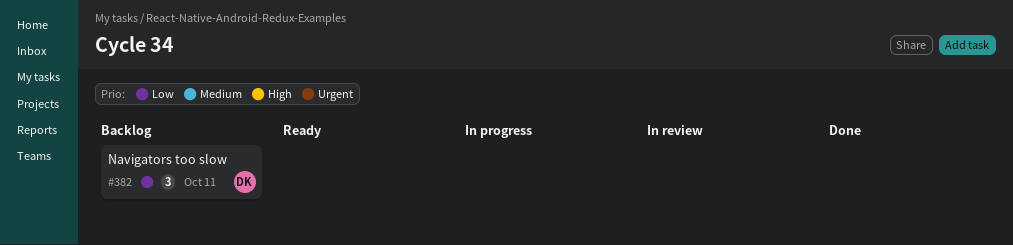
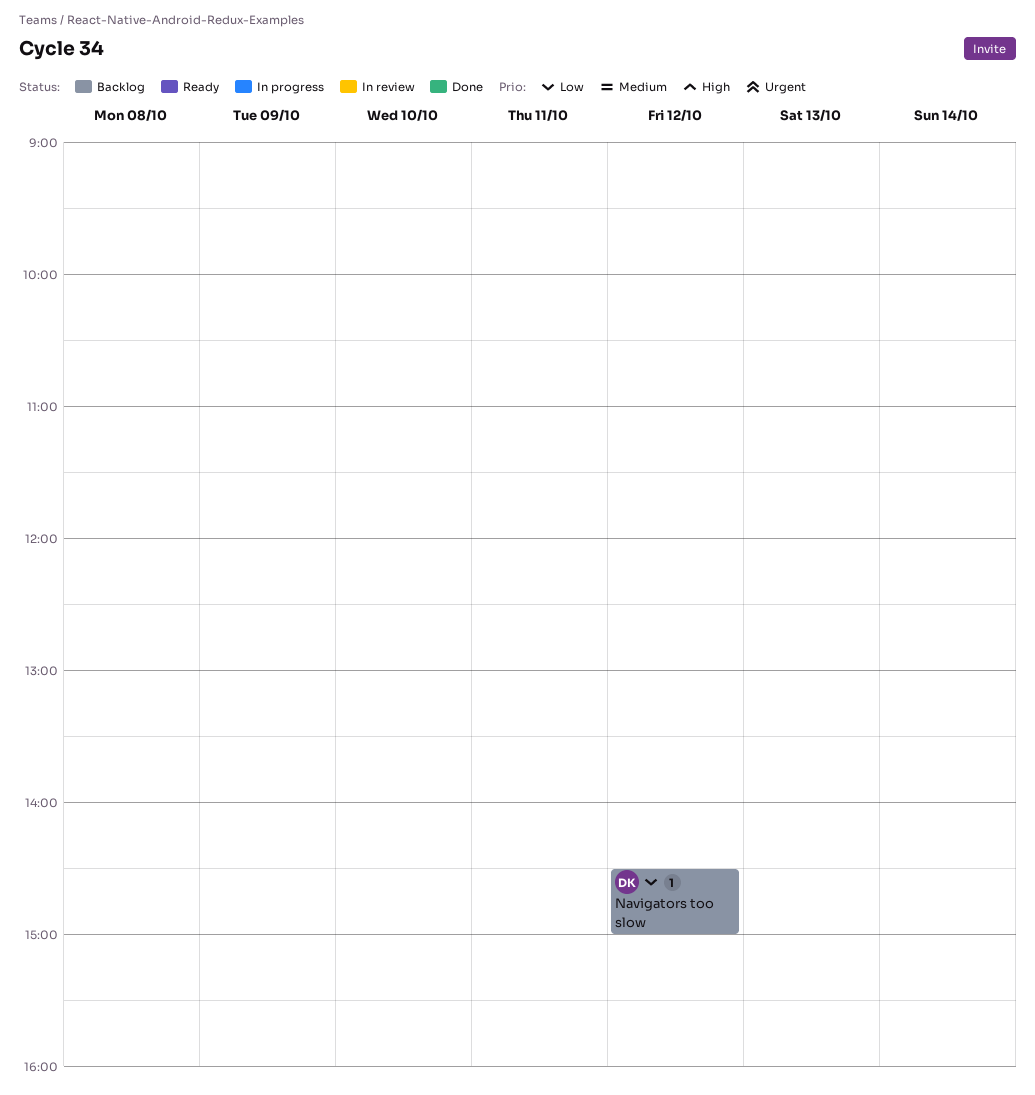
Navigators too slow, estimate: 3 -> 1
Navigators too slow, day: Oct 11 -> Oct 12

